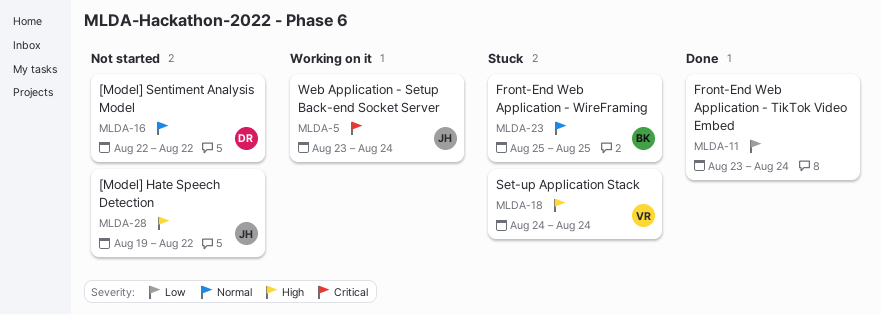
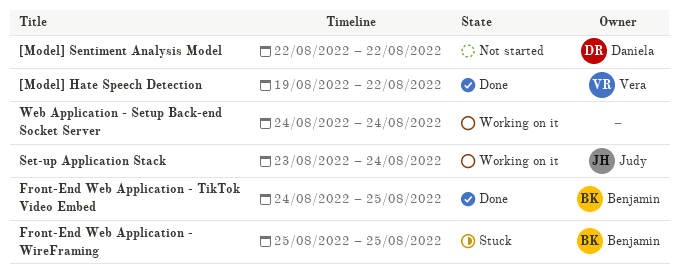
[Model] Hate Speech Detection, status: Not started -> Done
[Model] Hate Speech Detection, owner: Judy -> Vera
Front-End Web Application - TikTok Video Embed, owner: none -> Benjamin
Front-End Web Application - TikTok Video Embed, start: Aug 23 -> Aug 24
Front-End Web Application - TikTok Video Embed, due: Aug 24 -> Aug 25
Set-up Application Stack, status: Stuck -> Working on it
Set-up Application Stack, owner: Vera -> Judy
Set-up Application Stack, start: Aug 24 -> Aug 23
Web Application - Setup Back-end Socket Server, owner: Judy -> none
Web Application - Setup Back-end Socket Server, start: Aug 23 -> Aug 24

